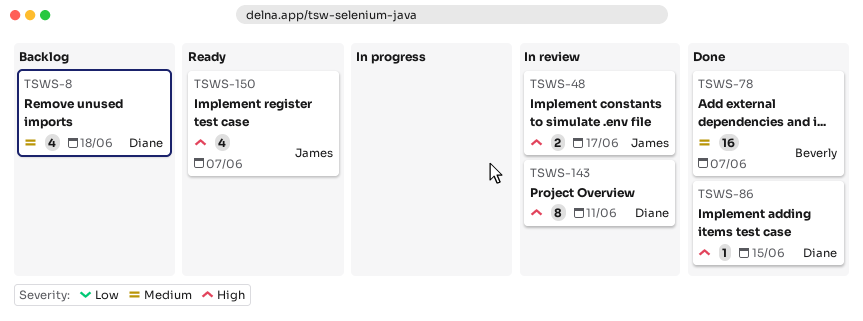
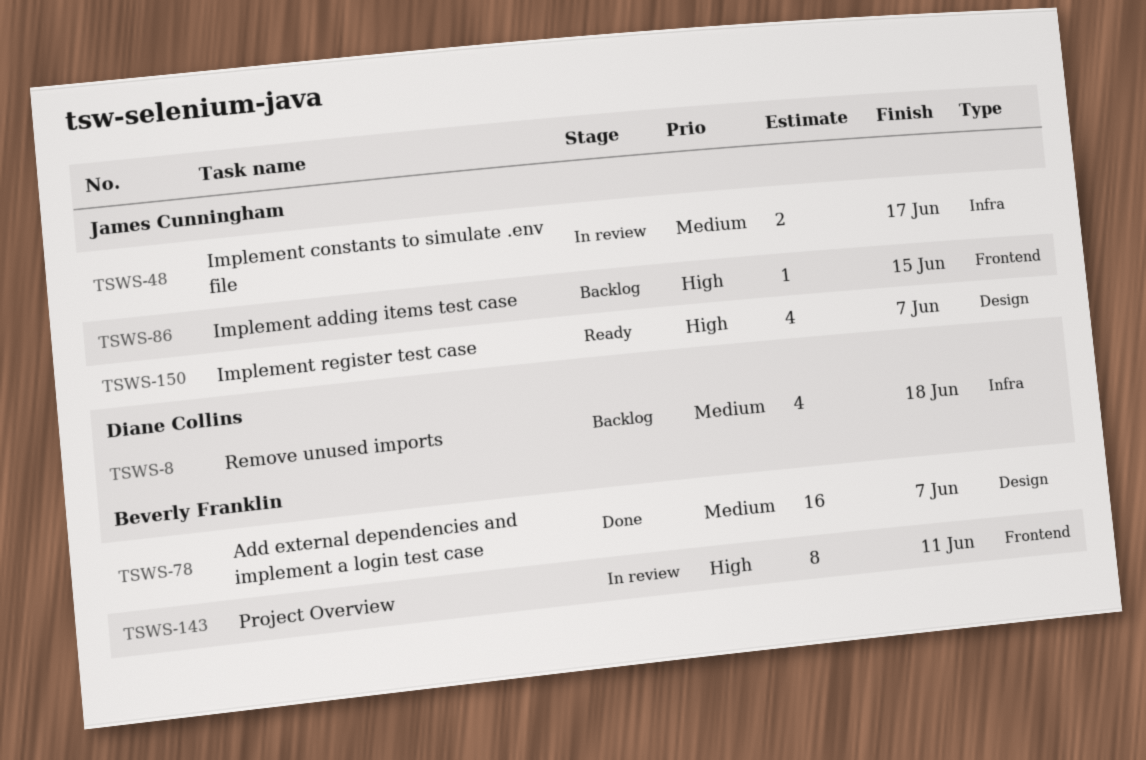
TSWS-48, priority: High -> Medium
TSWS-86, status: Done -> Backlog
TSWS-86, owner: Diane Collins -> James Cunningham
TSWS-143, owner: Diane Collins -> Beverly Franklin

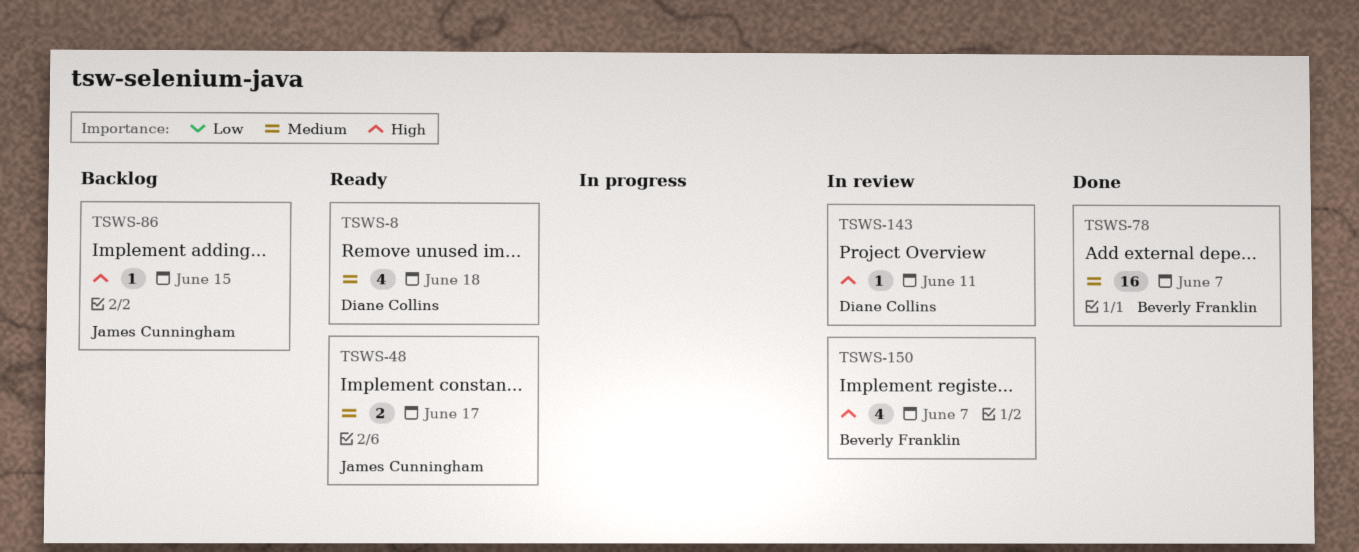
TSWS-8, status: Backlog -> Ready
TSWS-48, status: In review -> Ready
TSWS-143, owner: Beverly Franklin -> Diane Collins
TSWS-143, estimate: 8 -> 1
TSWS-150, status: Ready -> In review
TSWS-150, owner: James Cunningham -> Beverly Franklin

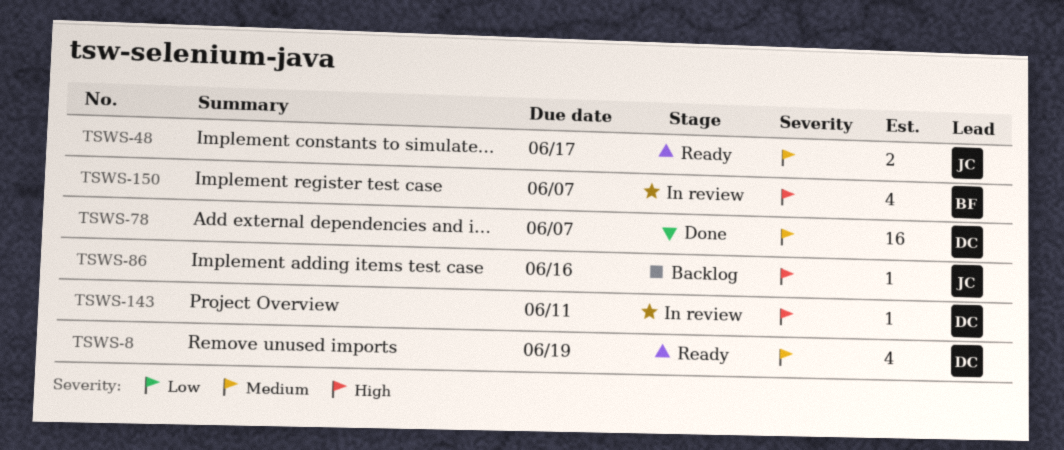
TSWS-8, due: Jun 18 -> Jun 19
TSWS-78, owner: Beverly Franklin -> Diane Collins
TSWS-86, due: Jun 15 -> Jun 16

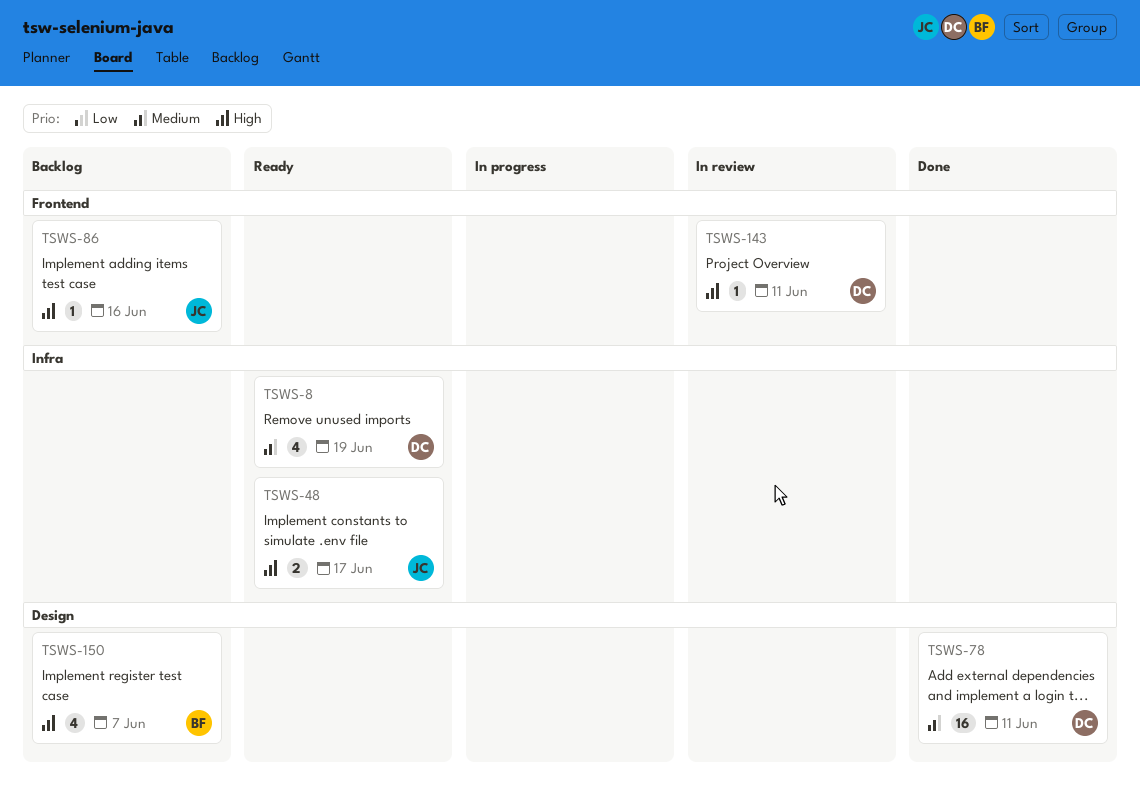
TSWS-48, priority: Medium -> High
TSWS-78, due: Jun 7 -> Jun 11
TSWS-150, status: In review -> Backlog

